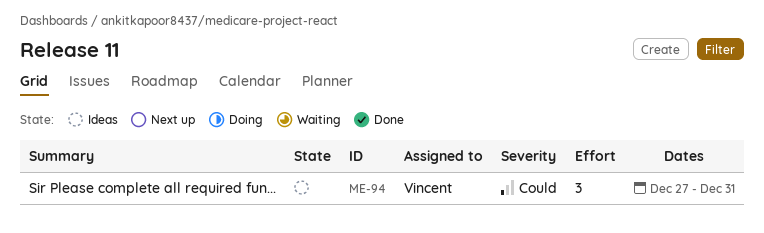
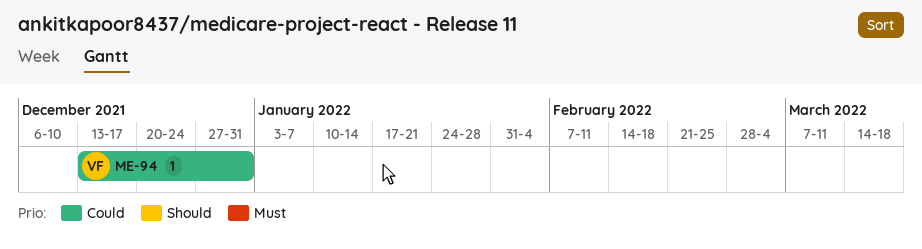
ME-94, estimate: 3 -> 1
ME-94, start: Dec 27 -> Dec 13

